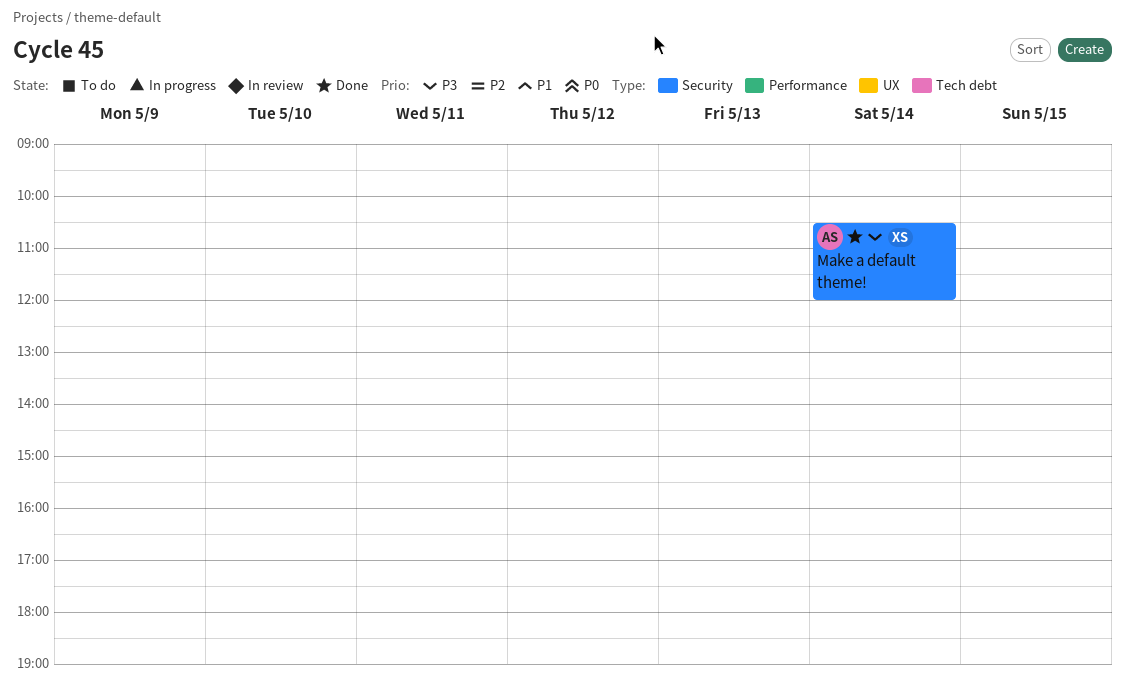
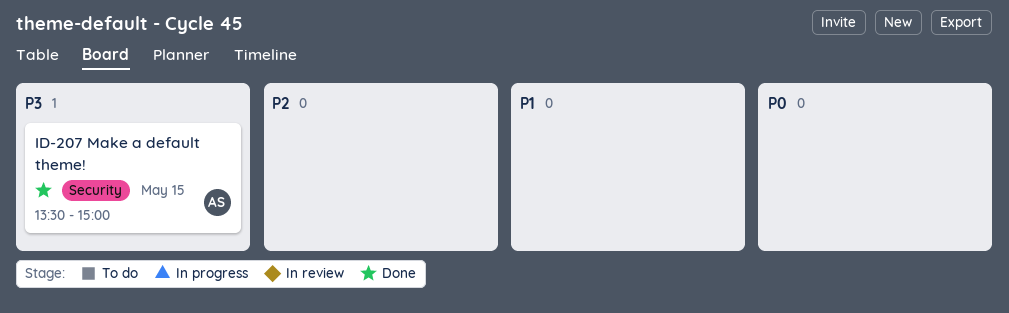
Make a default theme!, day: May 14 -> May 15
Make a default theme!, begins: 10:30 -> 13:30
Make a default theme!, ends: 12:00 -> 15:00

